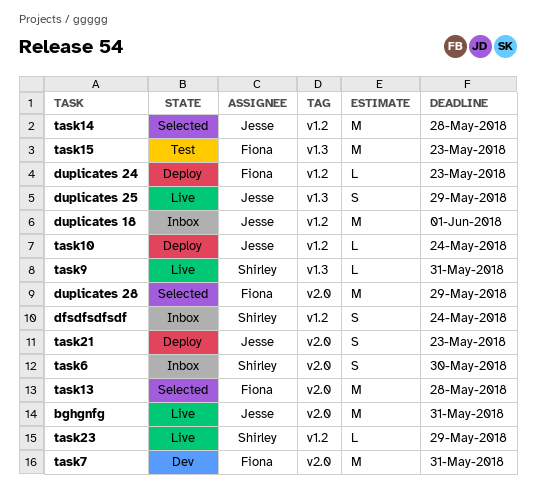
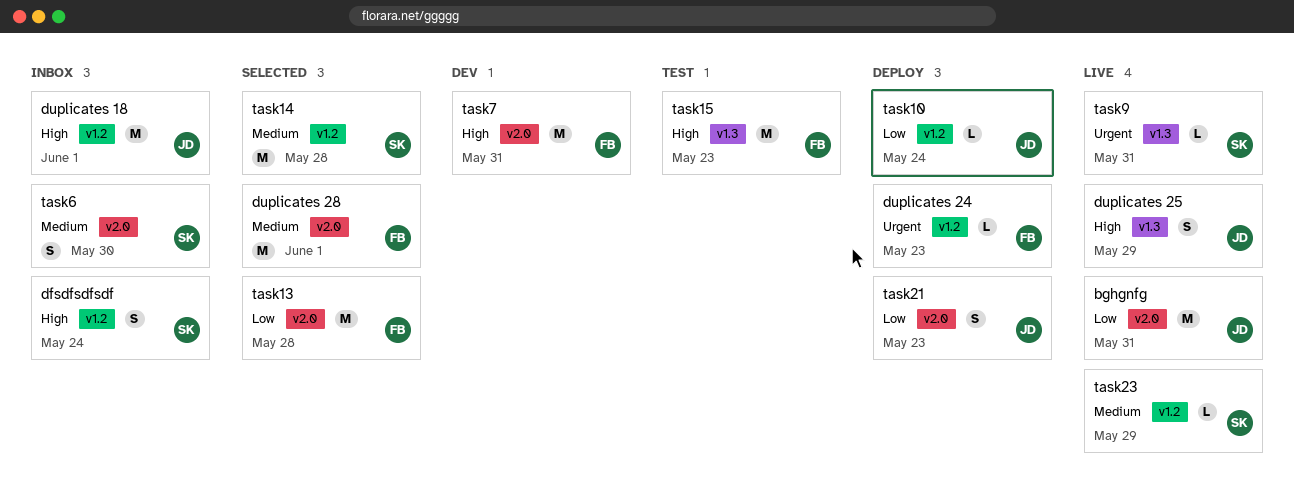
duplicates 28, due: May 29 -> Jun 1
task14, owner: Jesse -> Shirley

